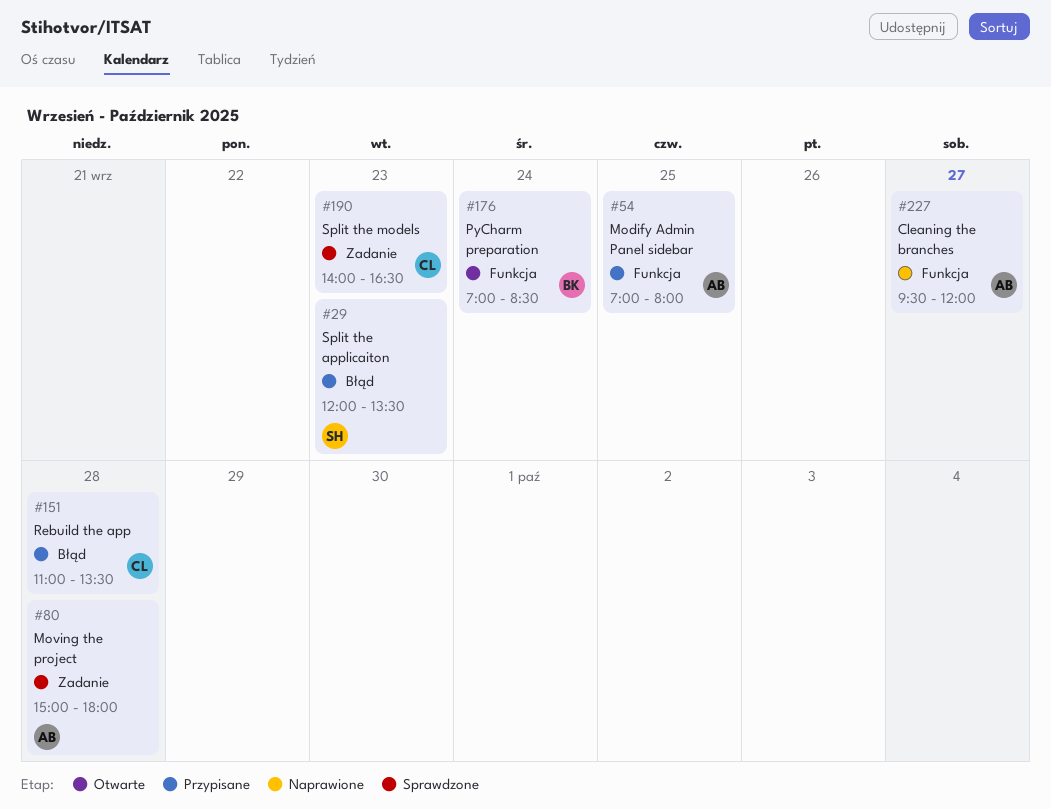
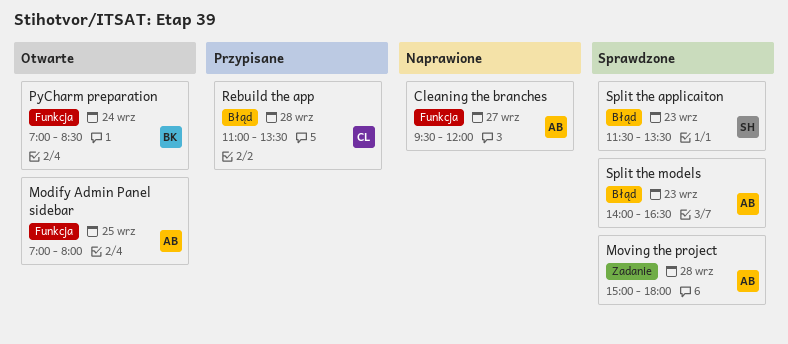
Modify Admin Panel sidebar, status: Przypisane -> Otwarte
Split the applicaiton, status: Przypisane -> Sprawdzone
Split the applicaiton, begins: 12:00 -> 11:30
Split the models, owner: CL -> AB
Split the models, label: Zadanie -> Błąd

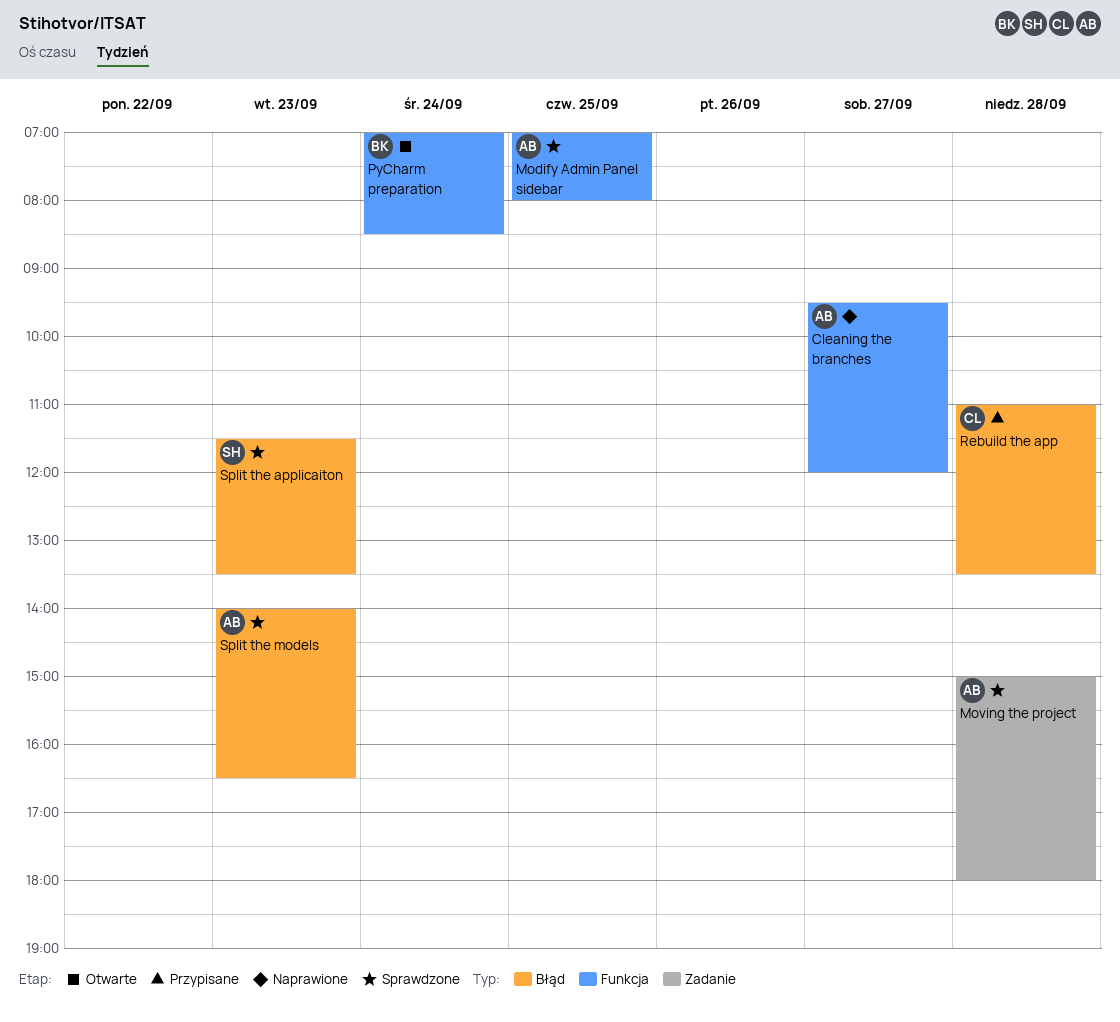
Modify Admin Panel sidebar, status: Otwarte -> Sprawdzone

